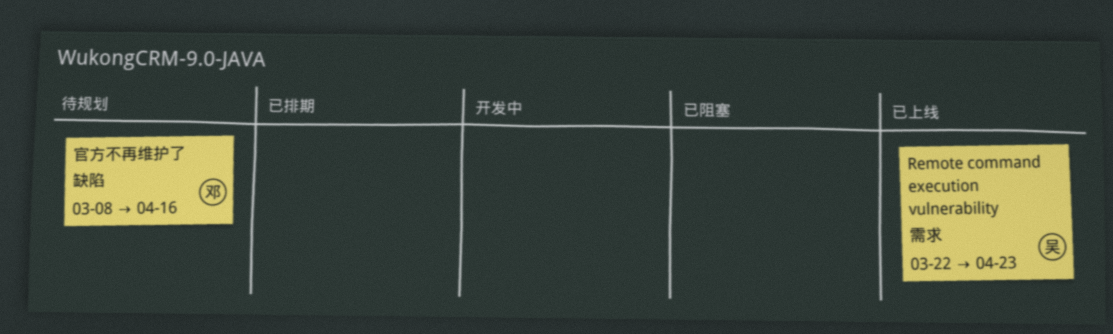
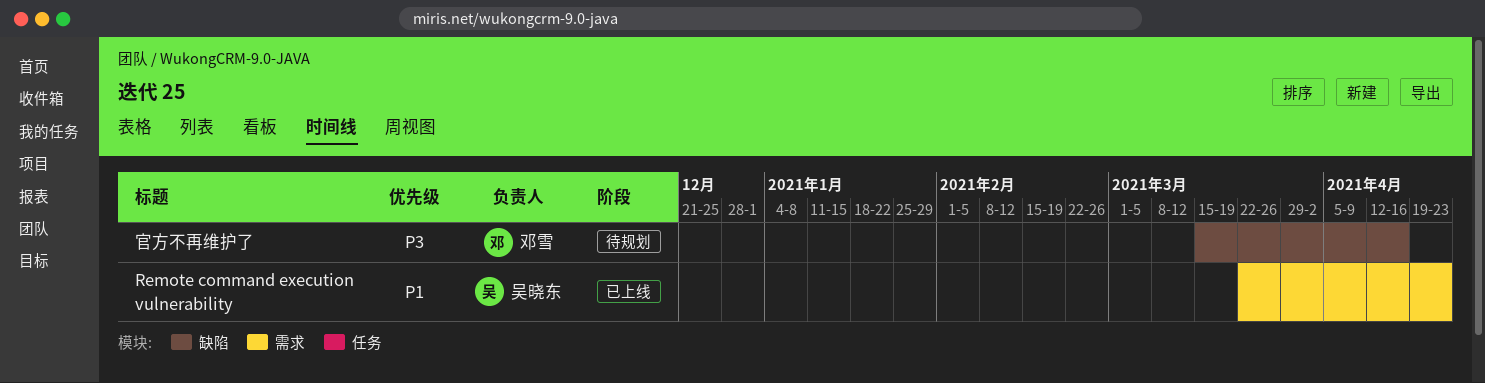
官方不再维护了, start: Mar 8 -> Mar 15

